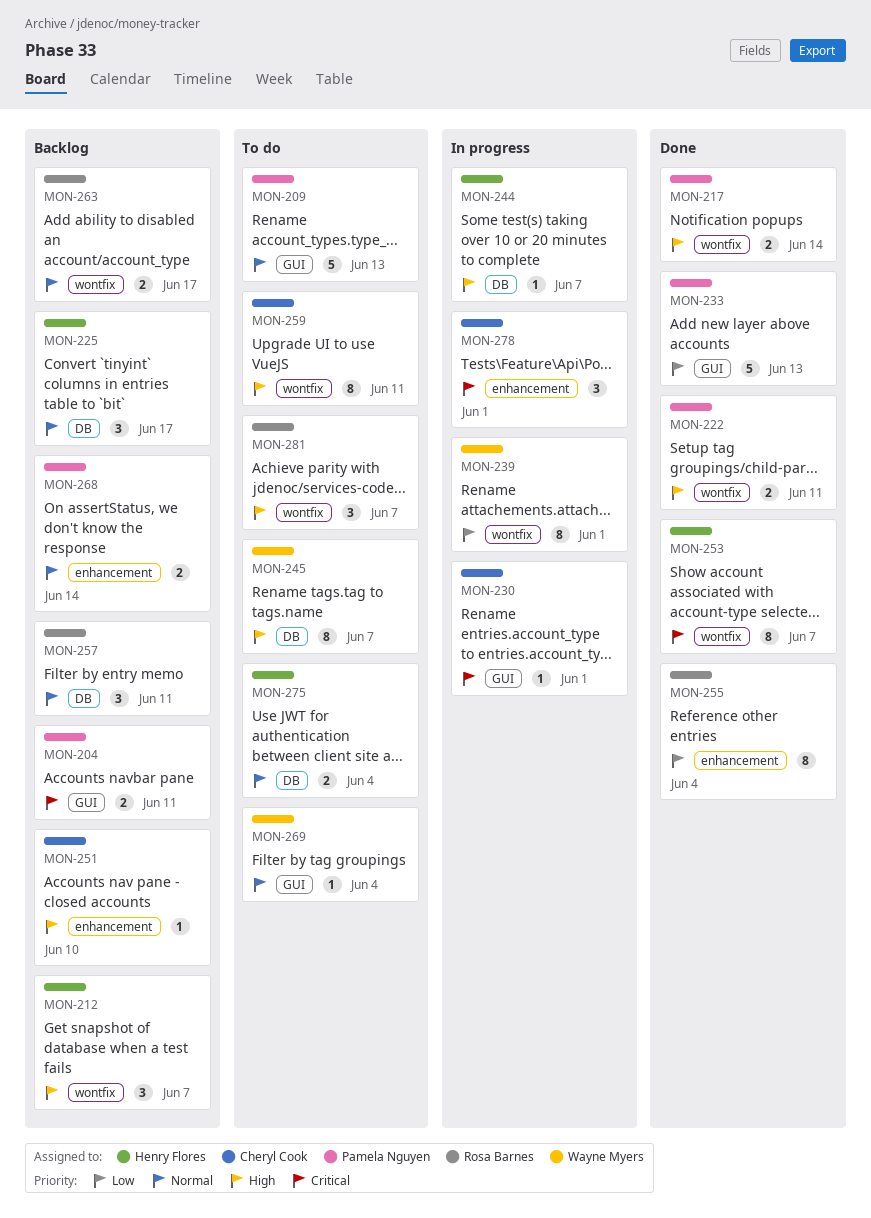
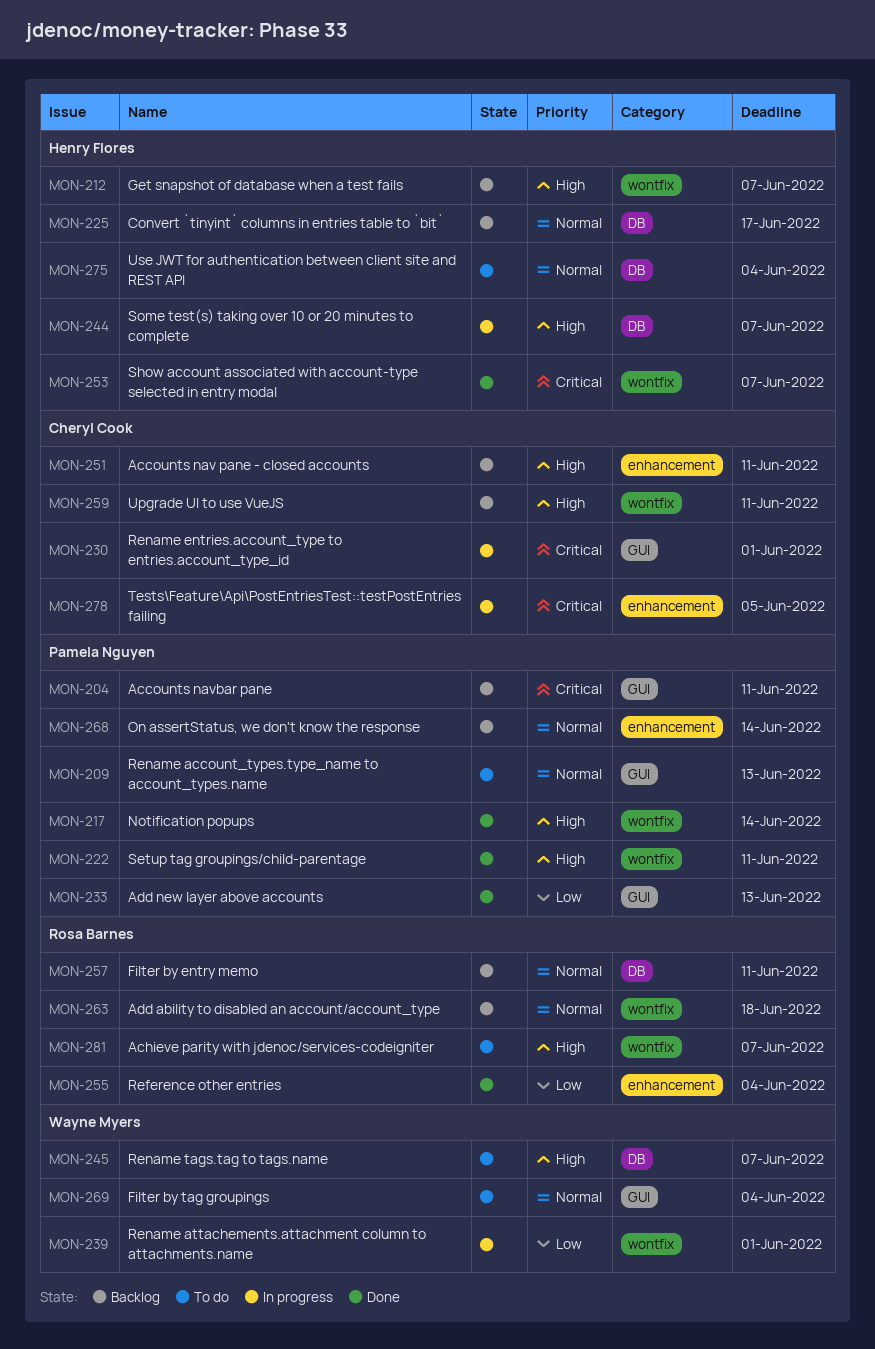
MON-251, due: Jun 10 -> Jun 11
MON-259, status: To do -> Backlog
MON-263, due: Jun 17 -> Jun 18
MON-278, due: Jun 1 -> Jun 5

